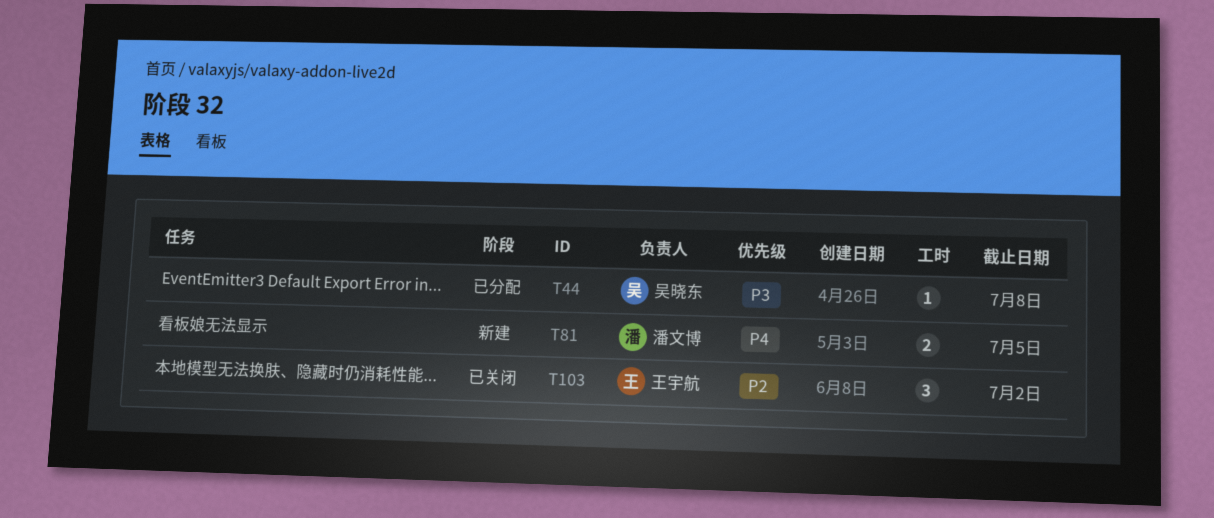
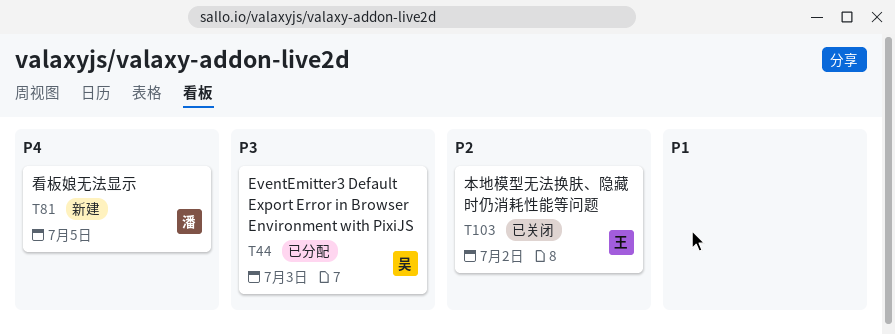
T44, due: Jul 8 -> Jul 3

